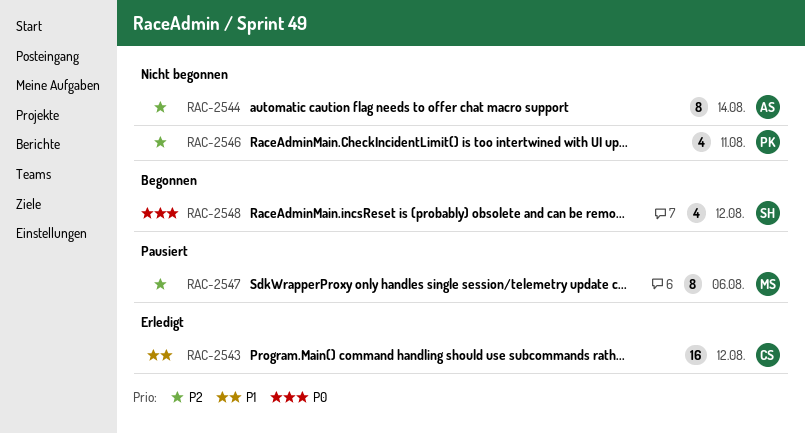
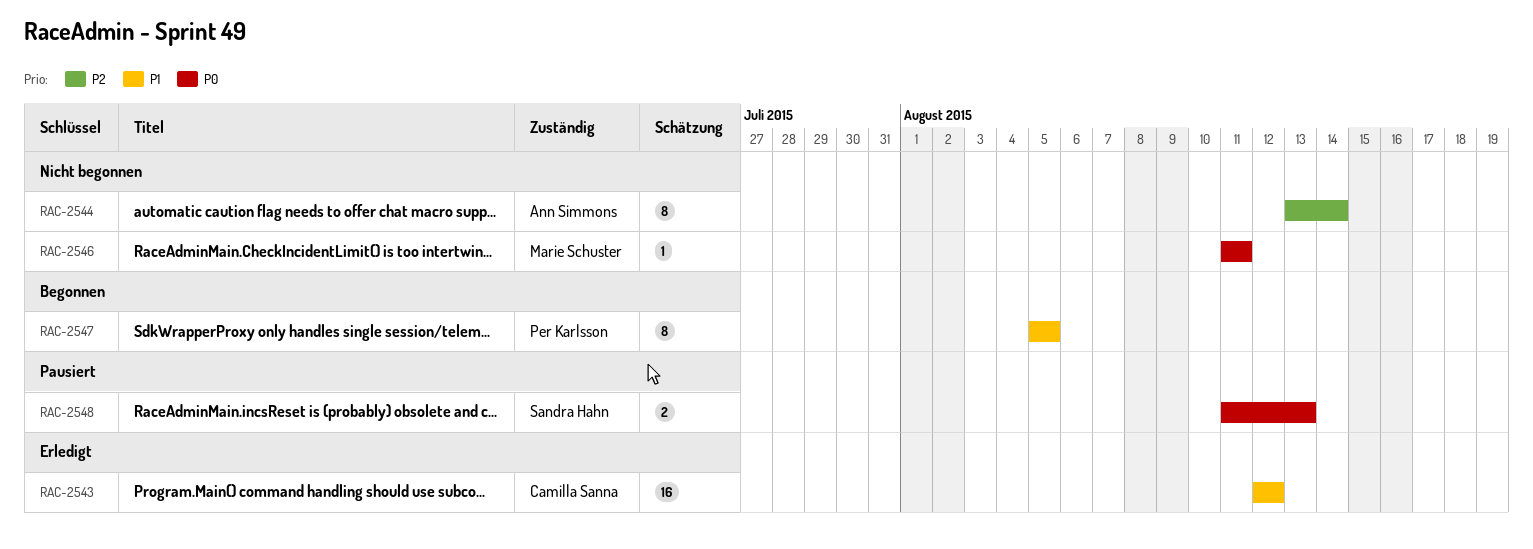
RAC-2546, owner: Per Karlsson -> Marie Schuster
RAC-2546, priority: P2 -> P0
RAC-2546, estimate: 4 -> 1
RAC-2547, status: Pausiert -> Begonnen
RAC-2547, owner: Marie Schuster -> Per Karlsson
RAC-2547, priority: P2 -> P1
RAC-2547, due: Aug 6 -> Aug 5
RAC-2548, status: Begonnen -> Pausiert
RAC-2548, estimate: 4 -> 2
RAC-2548, due: Aug 12 -> Aug 13

